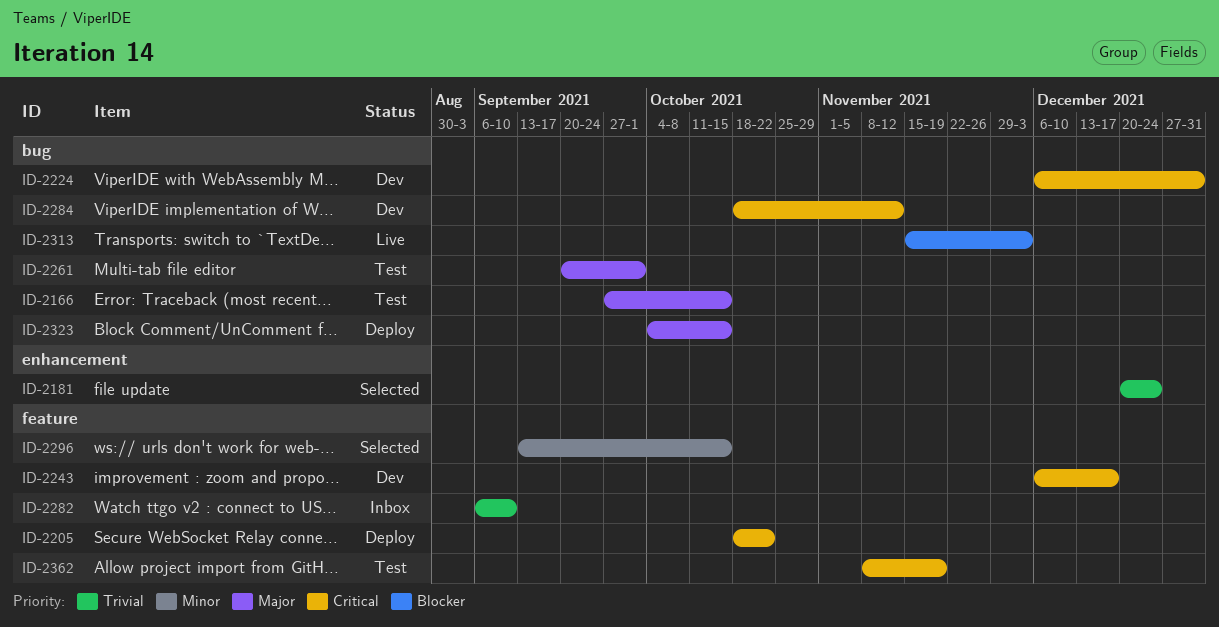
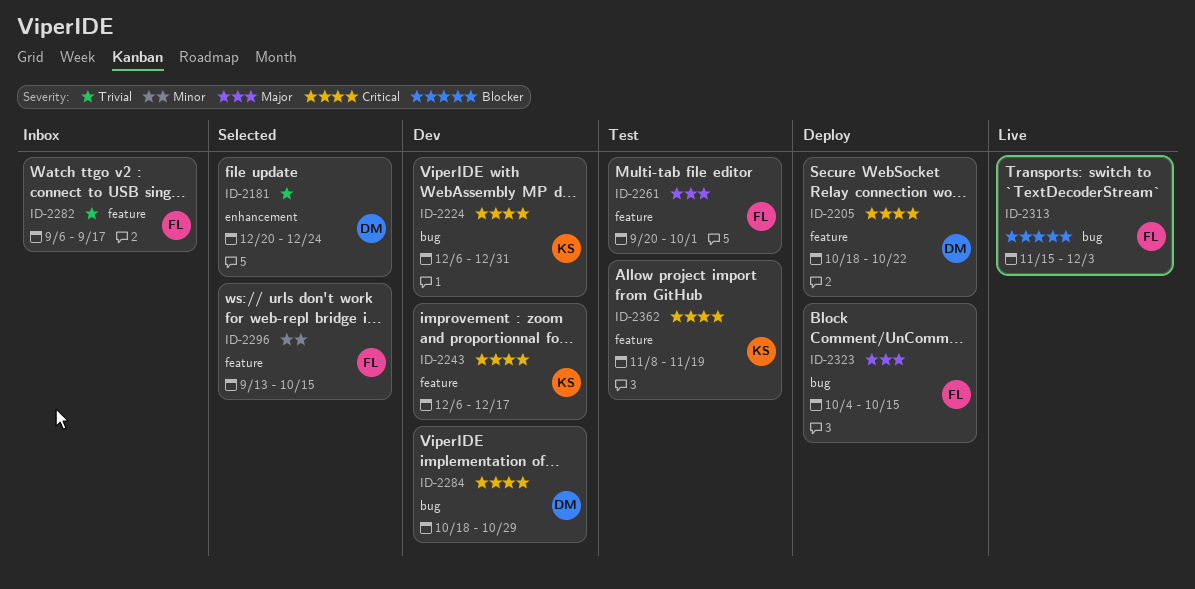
ID-2166: present -> none
ID-2261, label: bug -> feature
ID-2282, due: Sep 10 -> Sep 17
ID-2284, due: Nov 12 -> Oct 29

